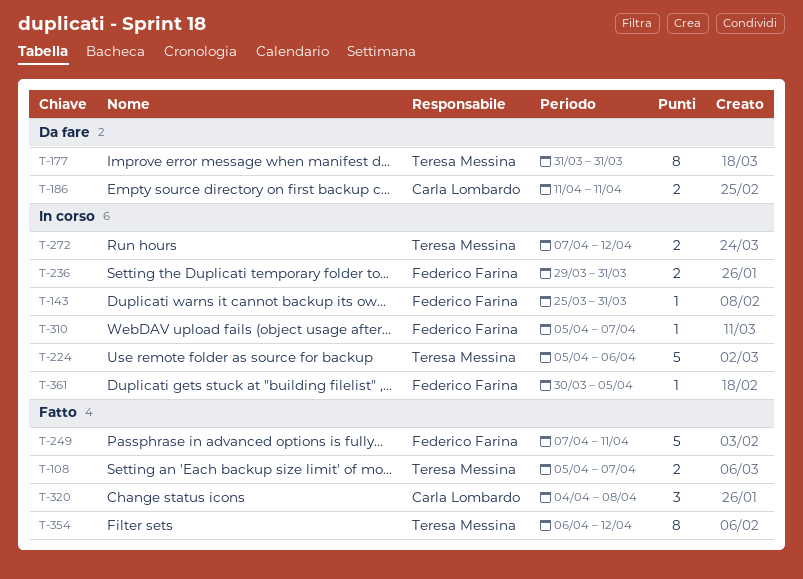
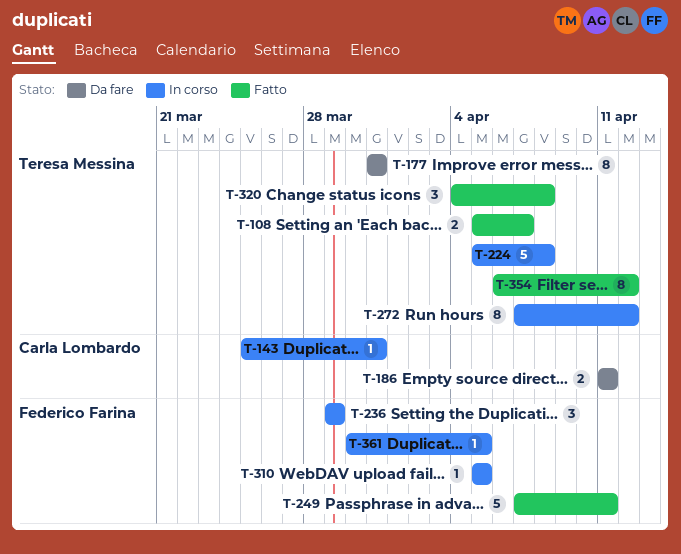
T-143, owner: Federico Farina -> Carla Lombardo
T-224, due: Apr 6 -> Apr 8
T-236, estimate: 2 -> 3
T-236, due: Mar 31 -> Mar 29
T-272, estimate: 2 -> 8
T-310, due: Apr 7 -> Apr 5
T-320, owner: Carla Lombardo -> Teresa Messina

